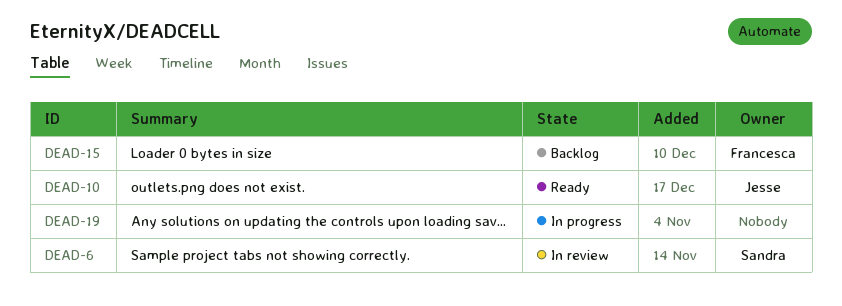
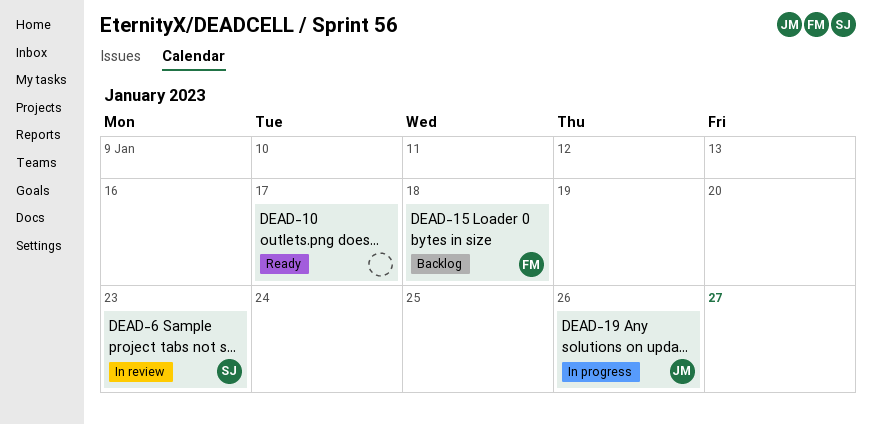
DEAD-10, owner: Jesse -> none
DEAD-19, owner: none -> Jesse

